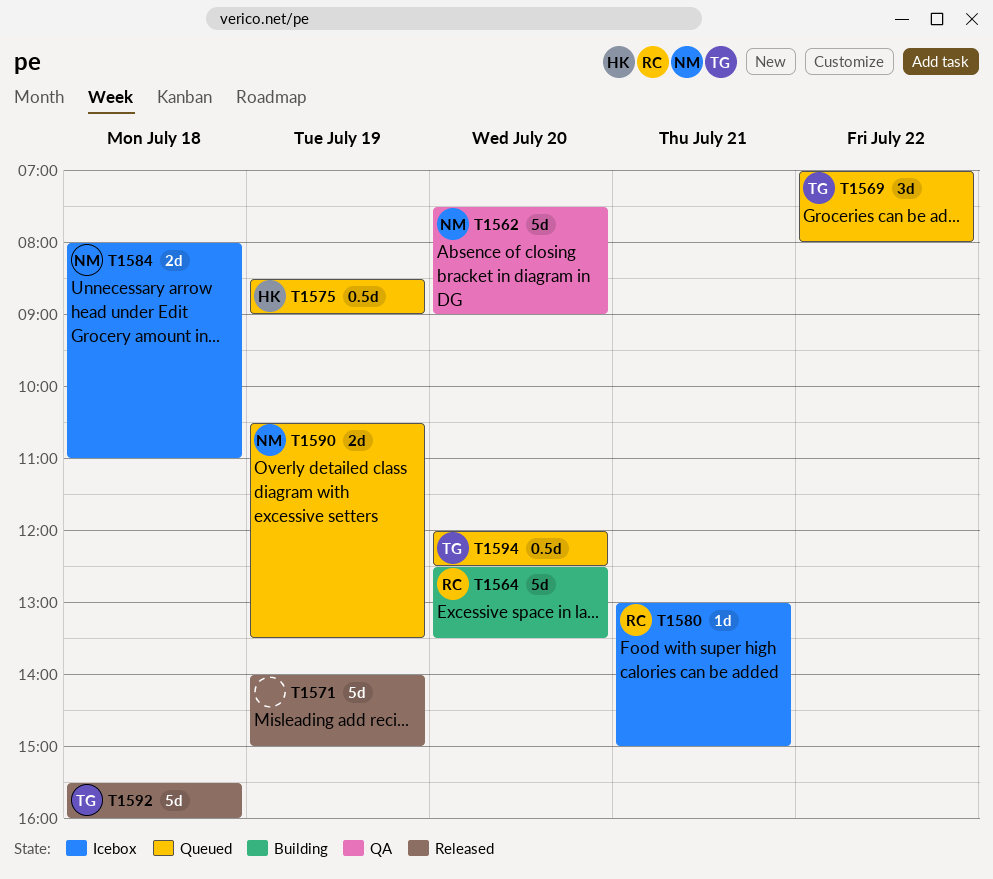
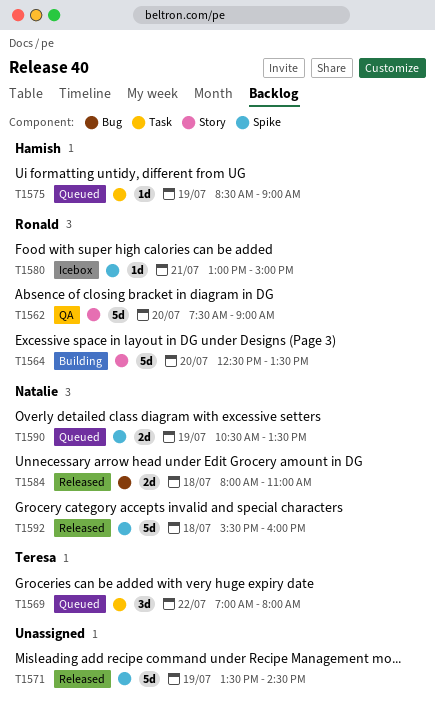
T1562, owner: Natalie -> Ronald
T1571, begins: 14:00 -> 13:30
T1571, ends: 15:00 -> 14:30
T1575, estimate: 0.5d -> 1d
T1584, status: Icebox -> Released
T1592, owner: Teresa -> Natalie
T1594: present -> none

